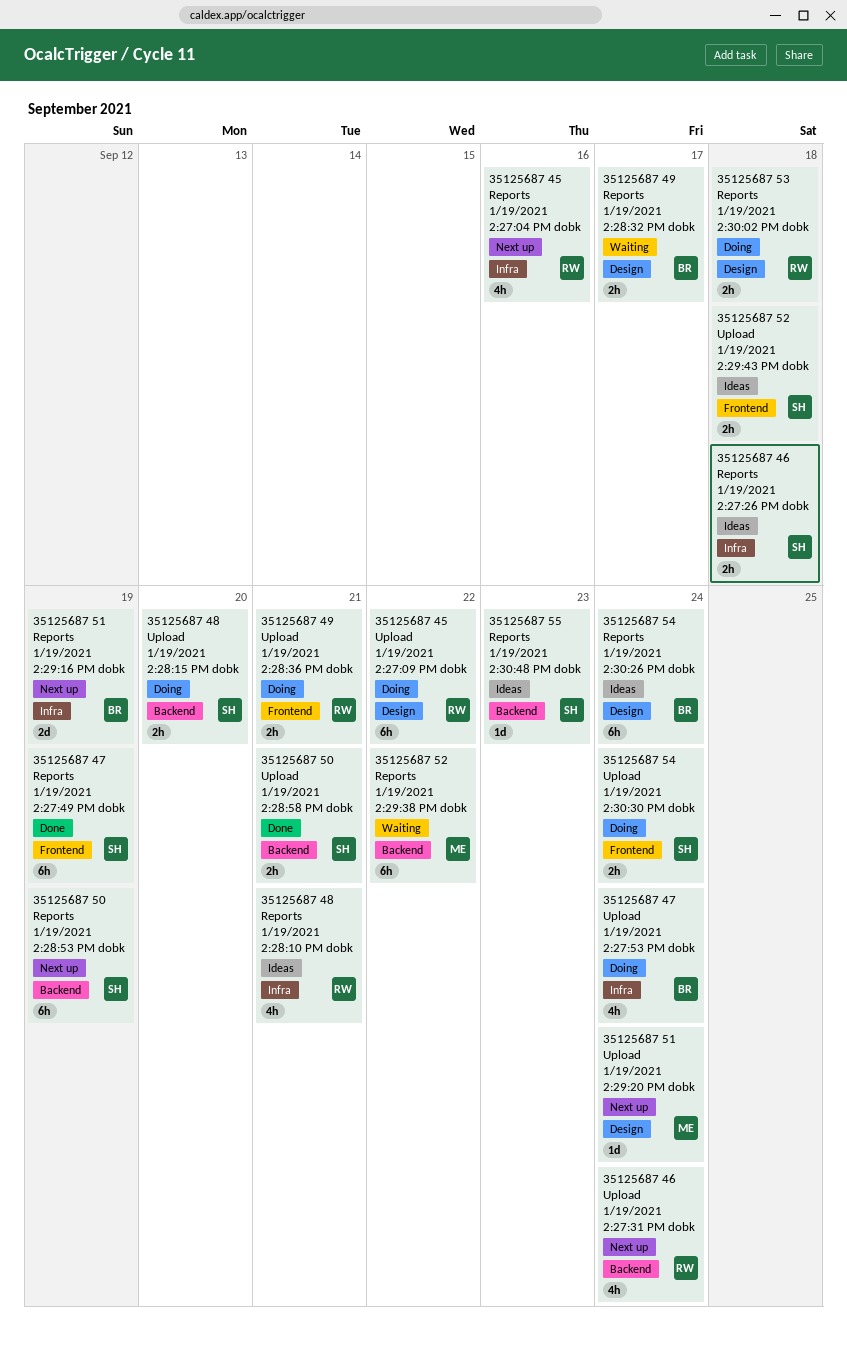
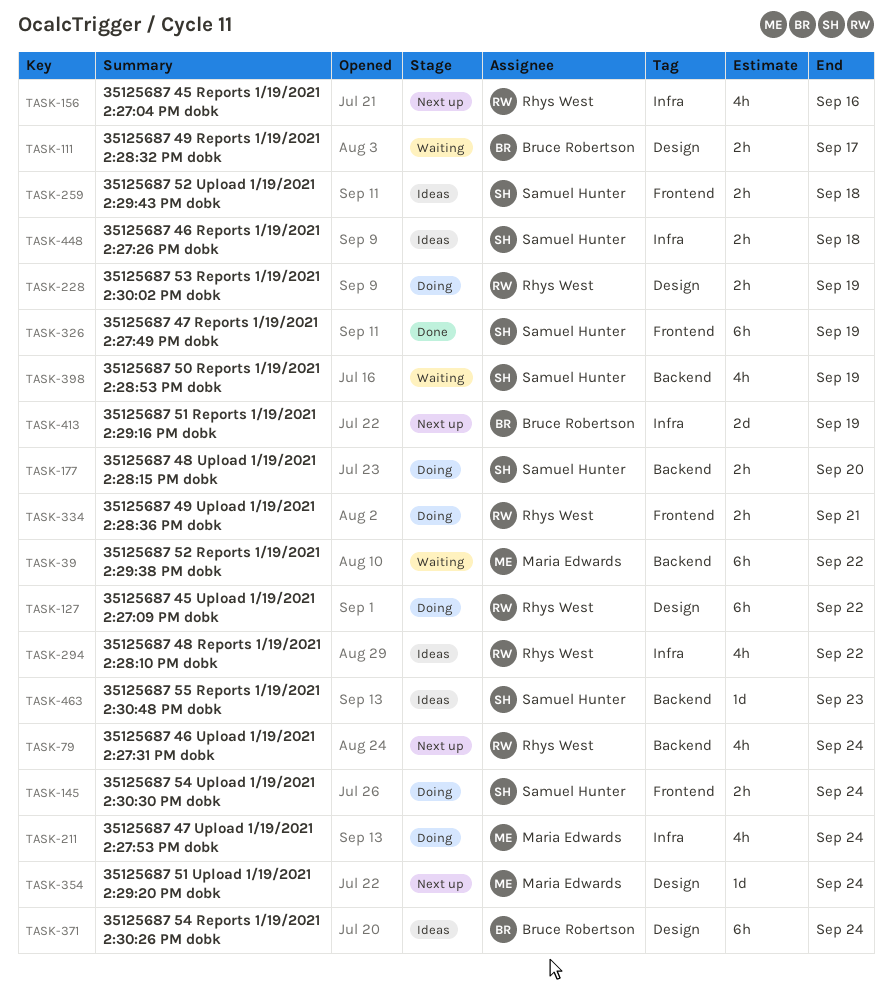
35125687 47 Upload 1/19/2021 2:27:53 PM dobk, owner: Bruce Robertson -> Maria Edwards
35125687 48 Reports 1/19/2021 2:28:10 PM dobk, due: Sep 21 -> Sep 22
35125687 50 Reports 1/19/2021 2:28:53 PM dobk, status: Next up -> Waiting
35125687 50 Reports 1/19/2021 2:28:53 PM dobk, estimate: 6h -> 4h
35125687 50 Upload 1/19/2021 2:28:58 PM dobk: present -> none
35125687 53 Reports 1/19/2021 2:30:02 PM dobk, due: Sep 18 -> Sep 19

